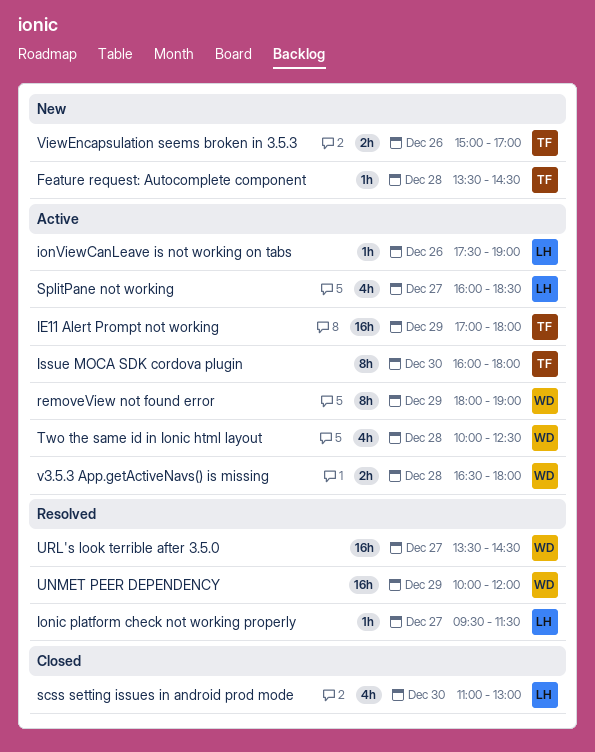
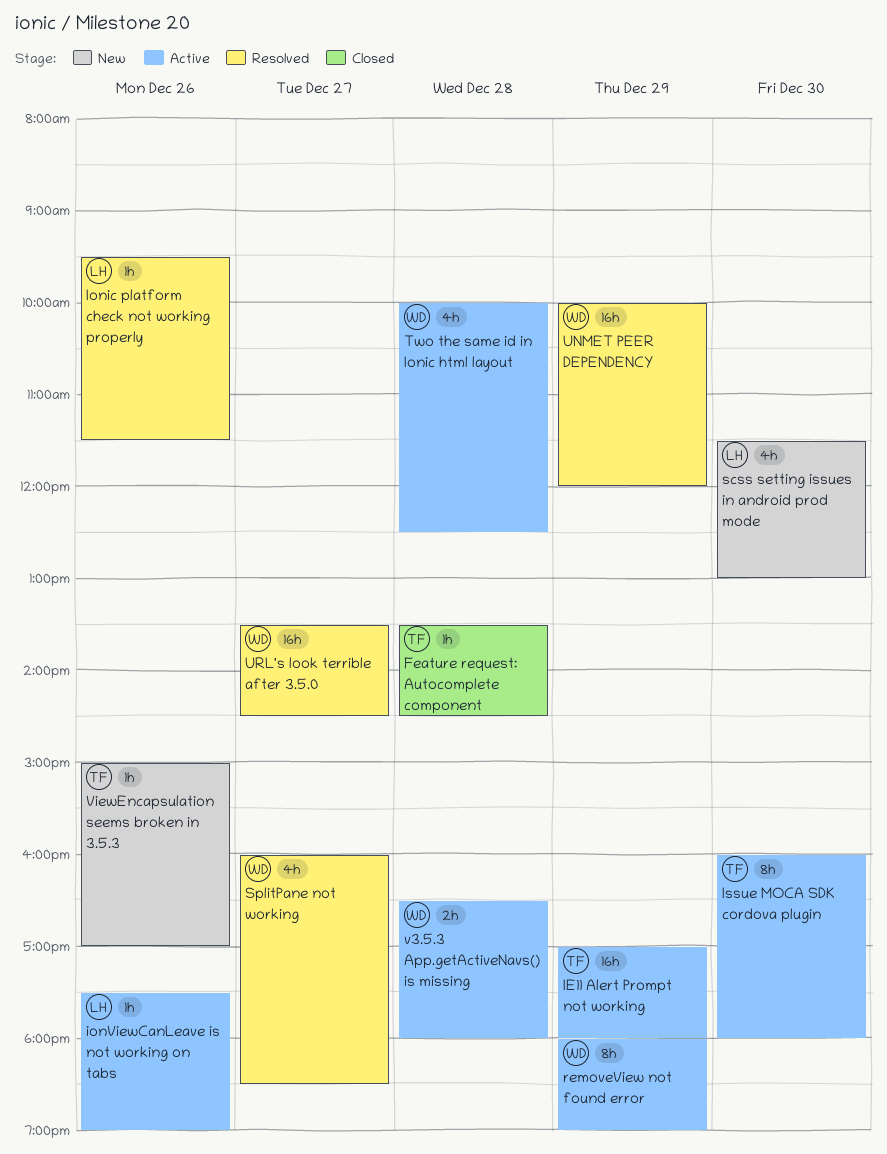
Feature request: Autocomplete component, status: New -> Closed
Ionic platform check not working properly, day: Dec 27 -> Dec 26
scss setting issues in android prod mode, status: Closed -> New
scss setting issues in android prod mode, begins: 11:00 -> 11:30
SplitPane not working, status: Active -> Resolved
SplitPane not working, owner: LH -> WD
ViewEncapsulation seems broken in 3.5.3, estimate: 2h -> 1h

